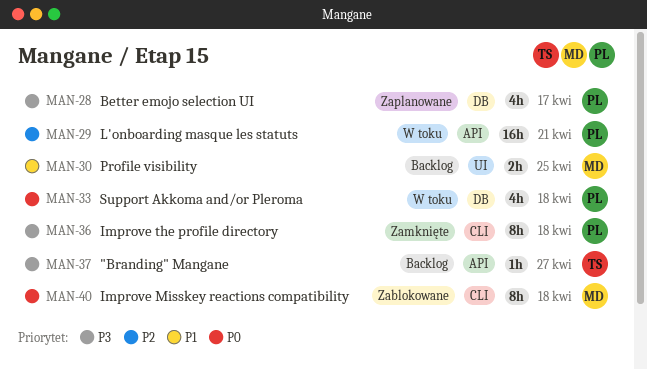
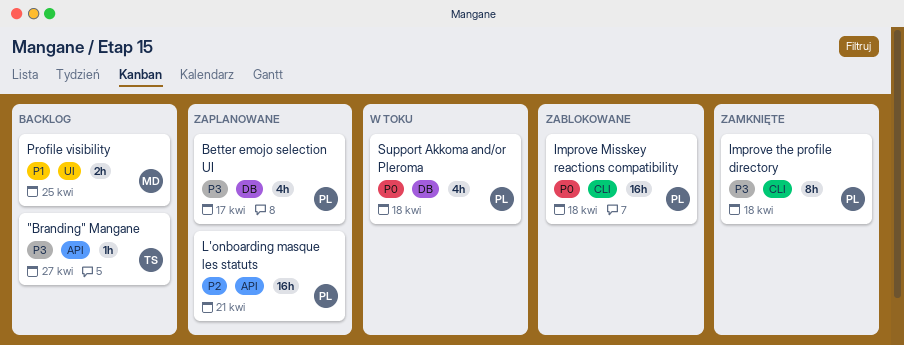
Improve Misskey reactions compatibility, owner: MD -> PL
Improve Misskey reactions compatibility, estimate: 8h -> 16h
L'onboarding masque les statuts, status: W toku -> Zaplanowane

